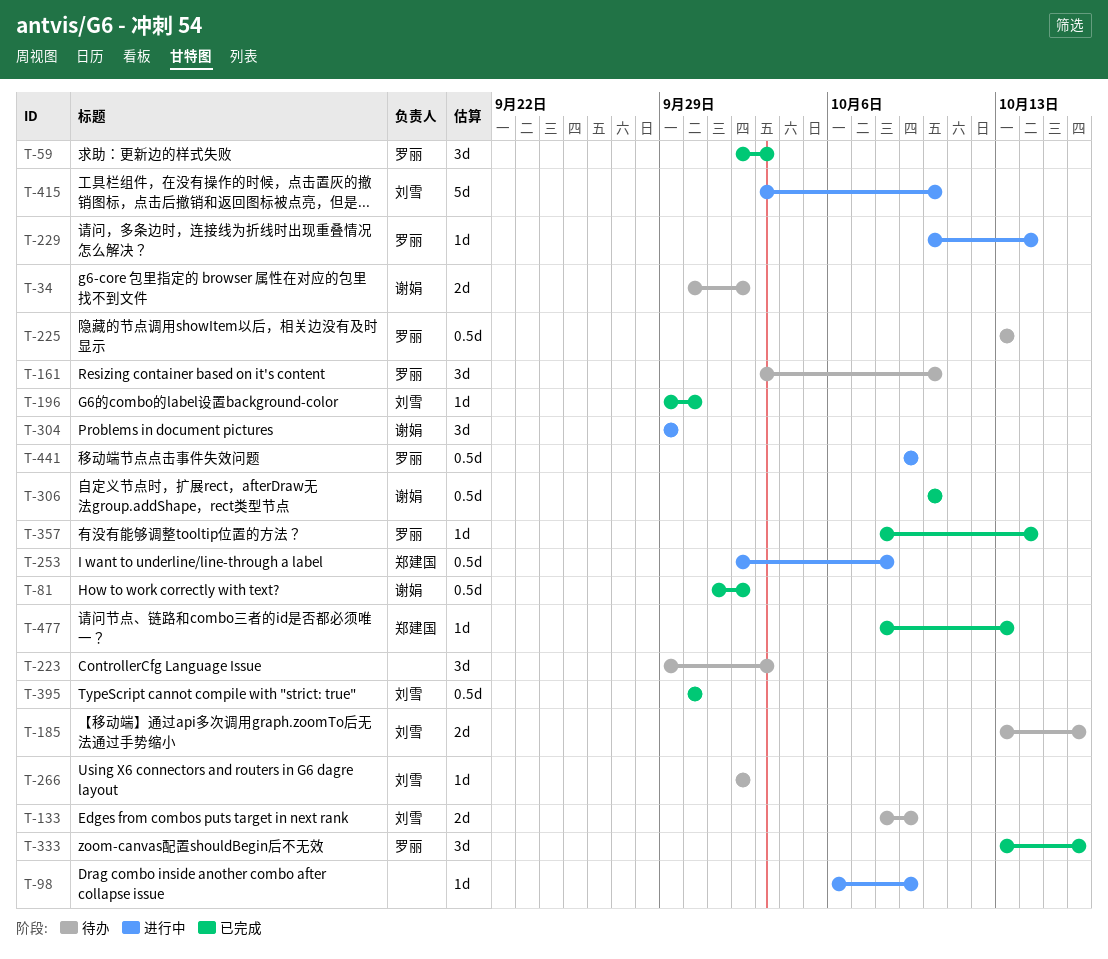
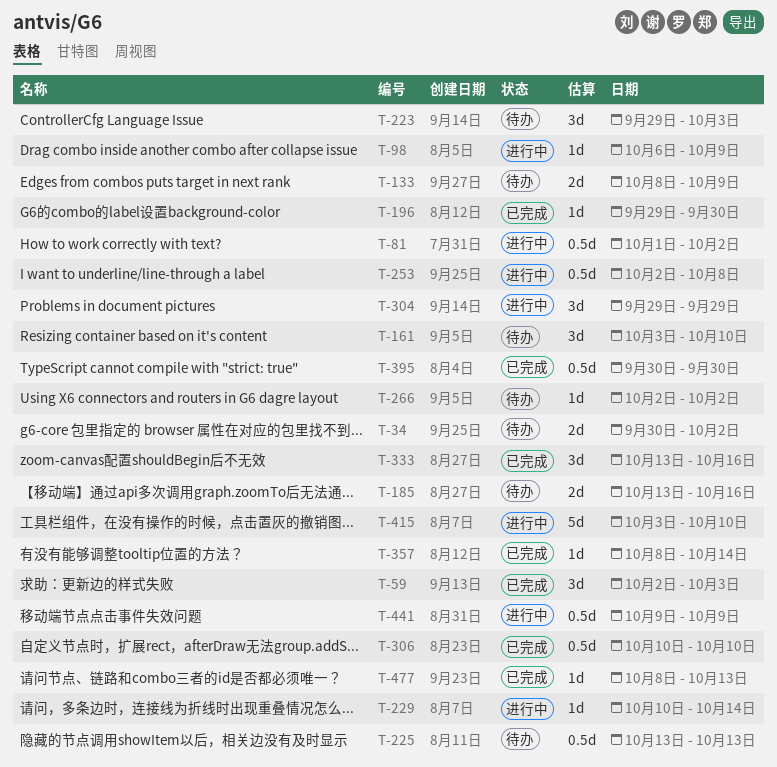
T-81, status: 已完成 -> 进行中

